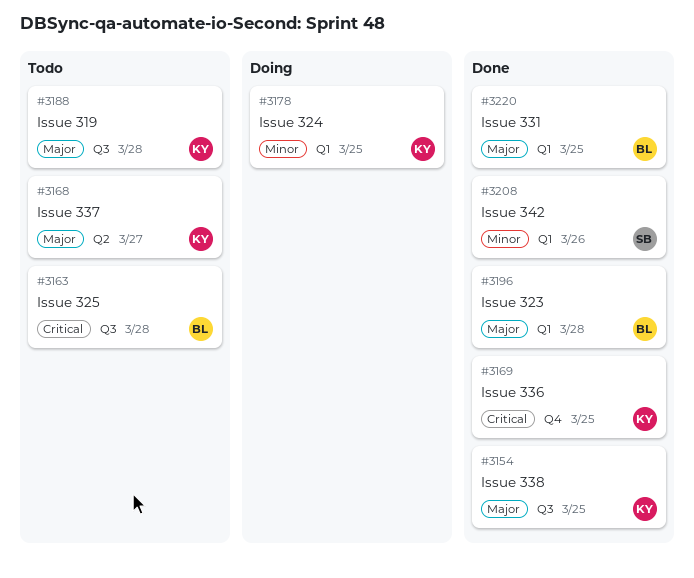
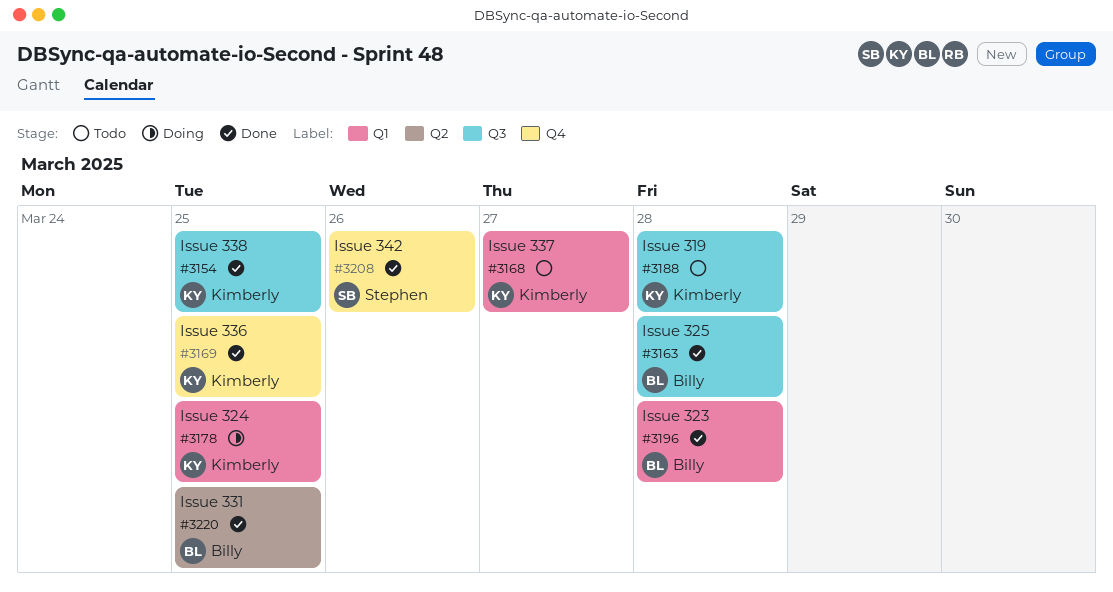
#3163, status: Todo -> Done
#3168, label: Q2 -> Q1
#3208, label: Q1 -> Q4
#3220, label: Q1 -> Q2

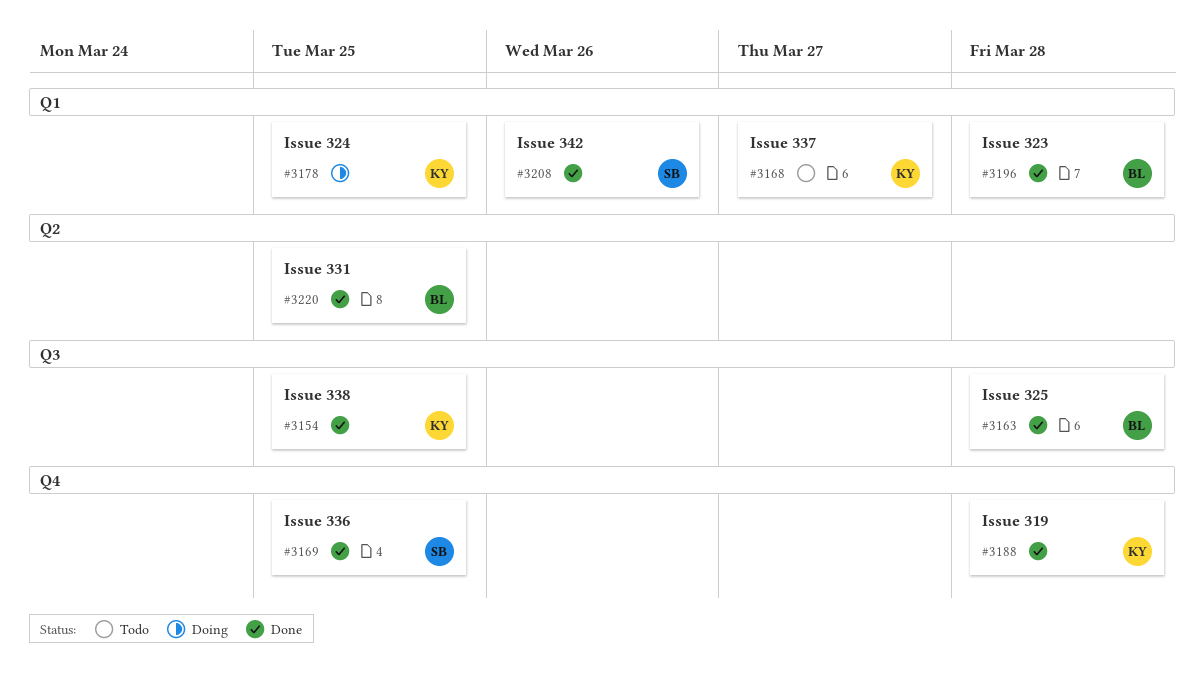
#3169, owner: Kimberly -> Stephen
#3188, status: Todo -> Done
#3188, label: Q3 -> Q4
#3208, label: Q4 -> Q1

